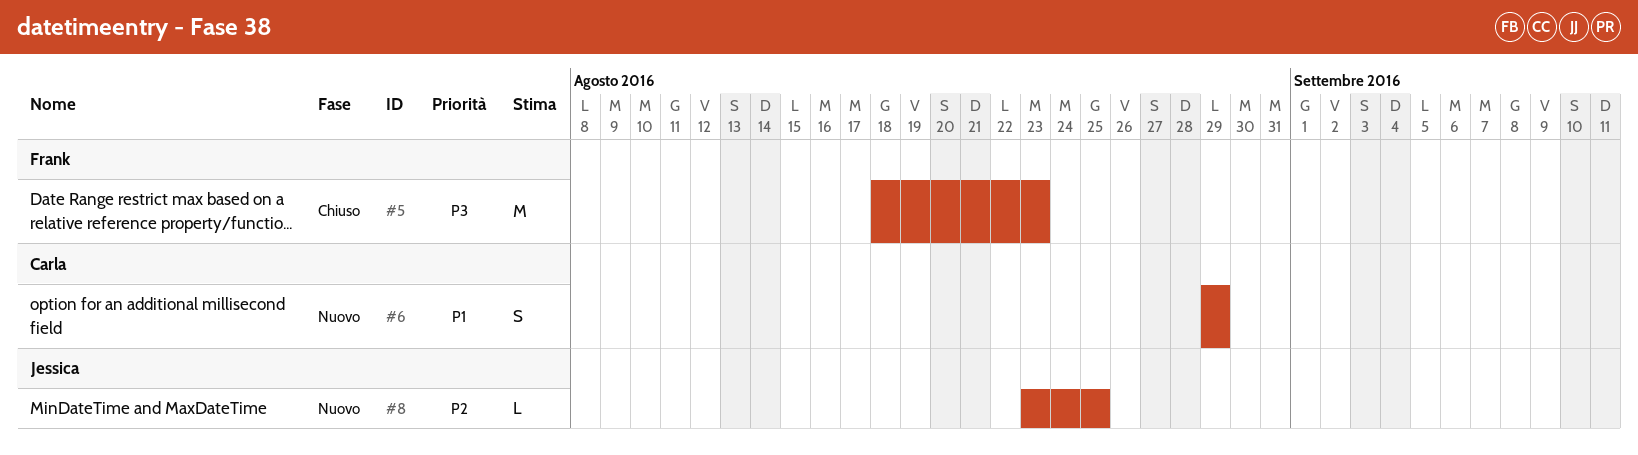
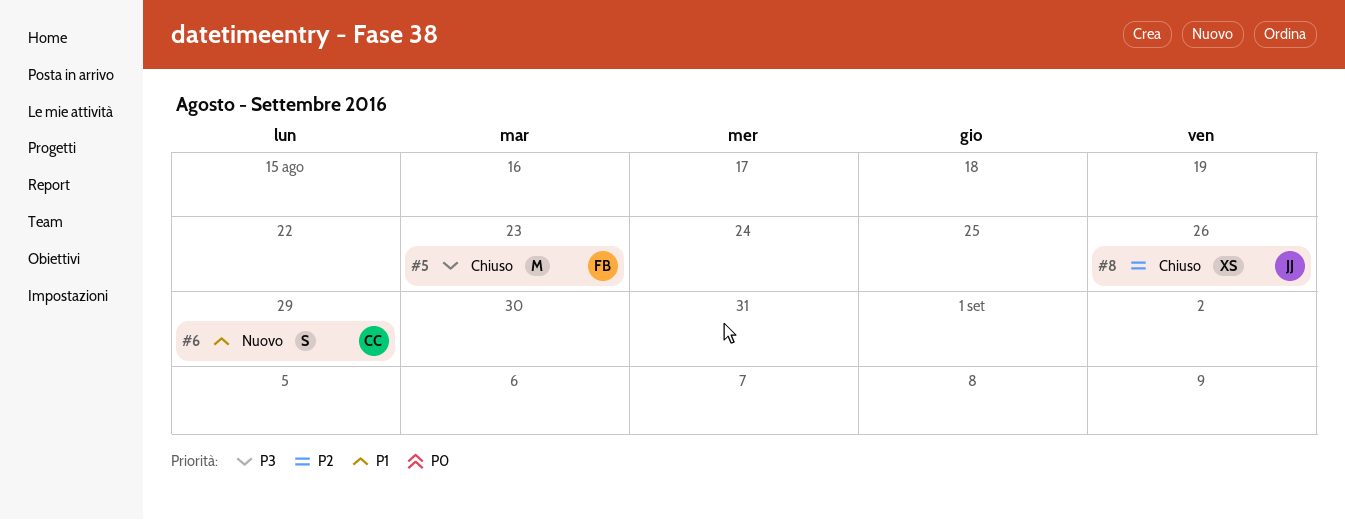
#8, status: Nuovo -> Chiuso
#8, estimate: L -> XS
#8, due: Aug 25 -> Aug 26

